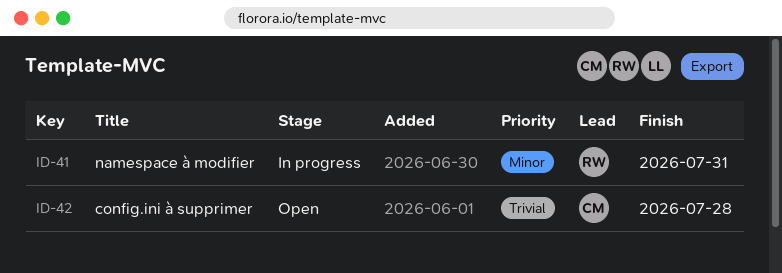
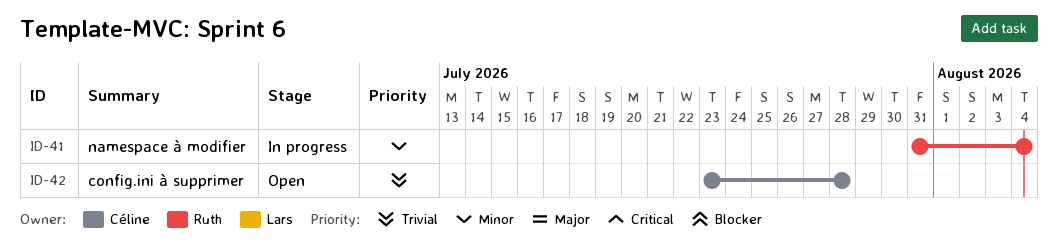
ID-41, due: Jul 31 -> Aug 4

